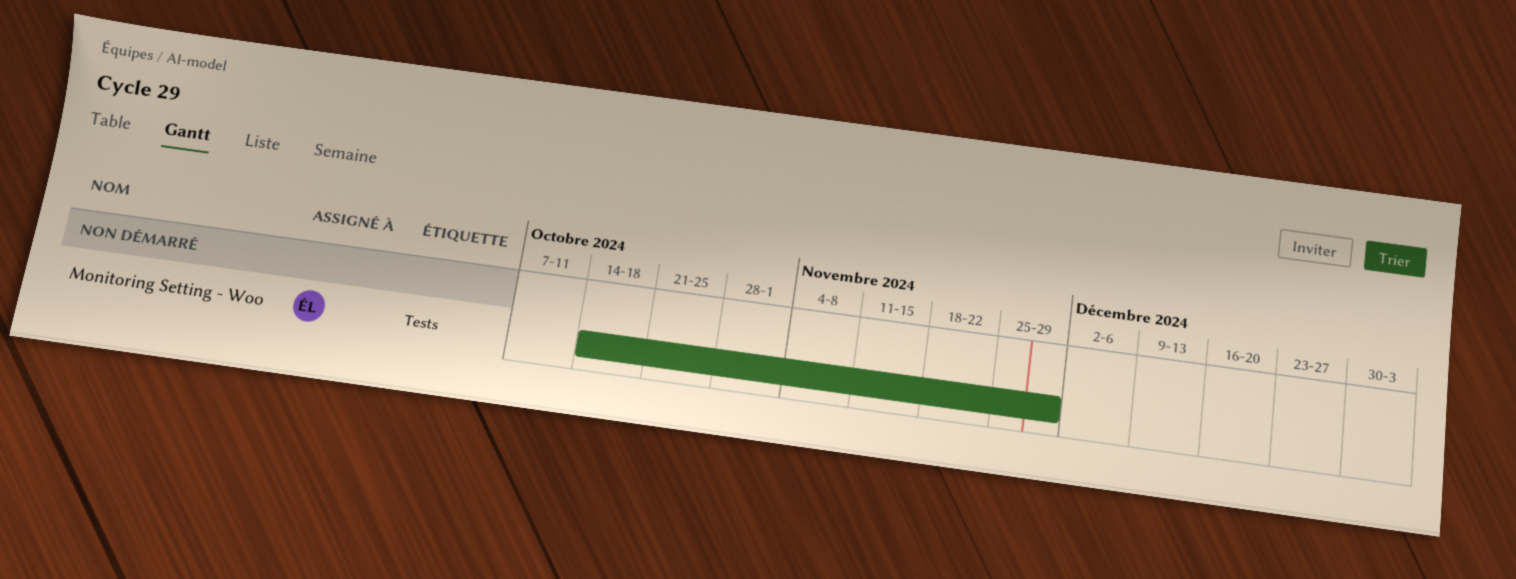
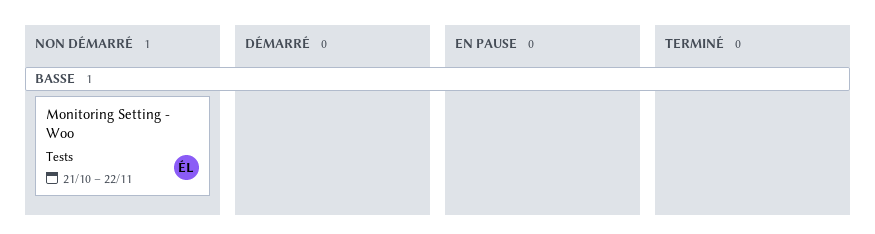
Monitoring Setting - Woo, start: Oct 14 -> Oct 21
Monitoring Setting - Woo, due: Nov 29 -> Nov 22

